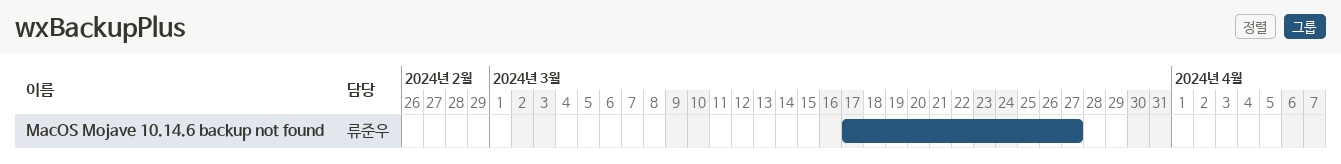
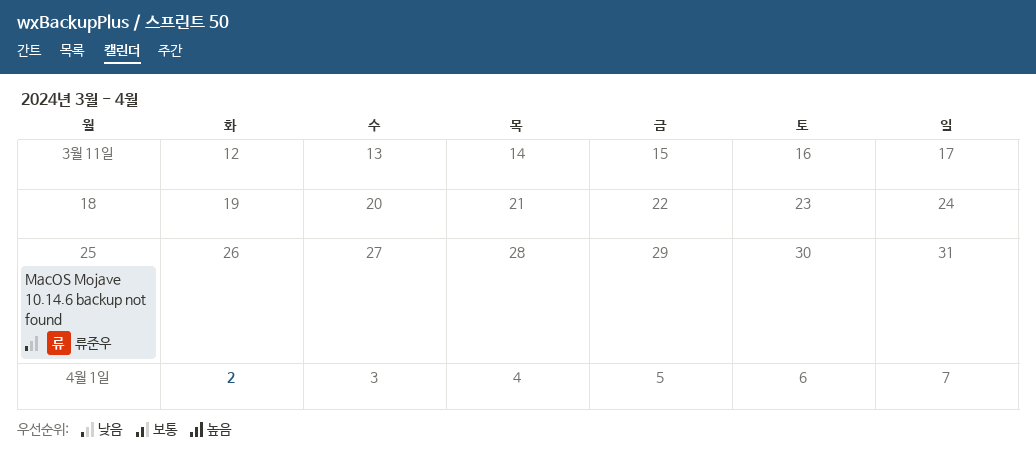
MacOS Mojave 10.14.6 backup not found, due: Mar 27 -> Mar 25

